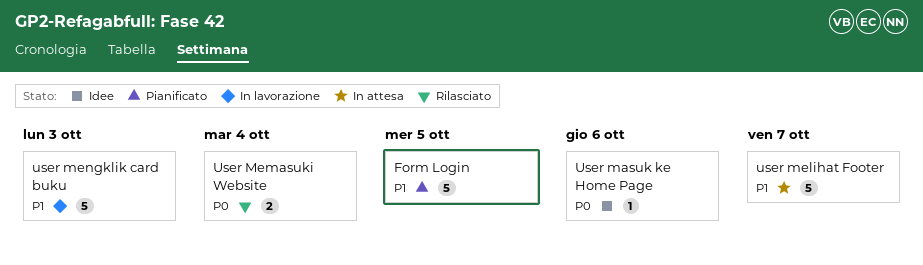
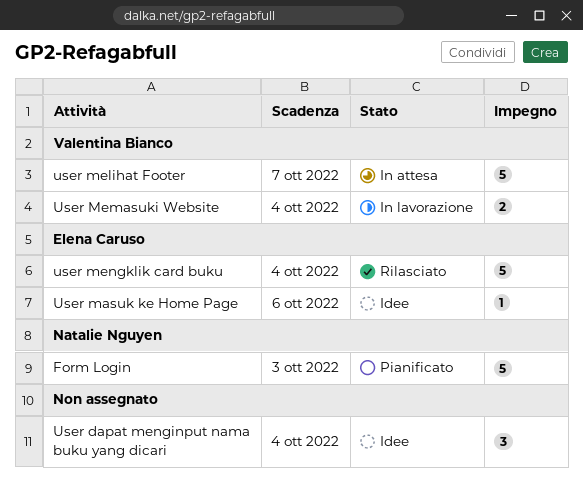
Form Login, due: Oct 5 -> Oct 3
User dapat menginput nama buku yang dicari: none -> present
User Memasuki Website, status: Rilasciato -> In lavorazione
user mengklik card buku, status: In lavorazione -> Rilasciato
user mengklik card buku, due: Oct 3 -> Oct 4

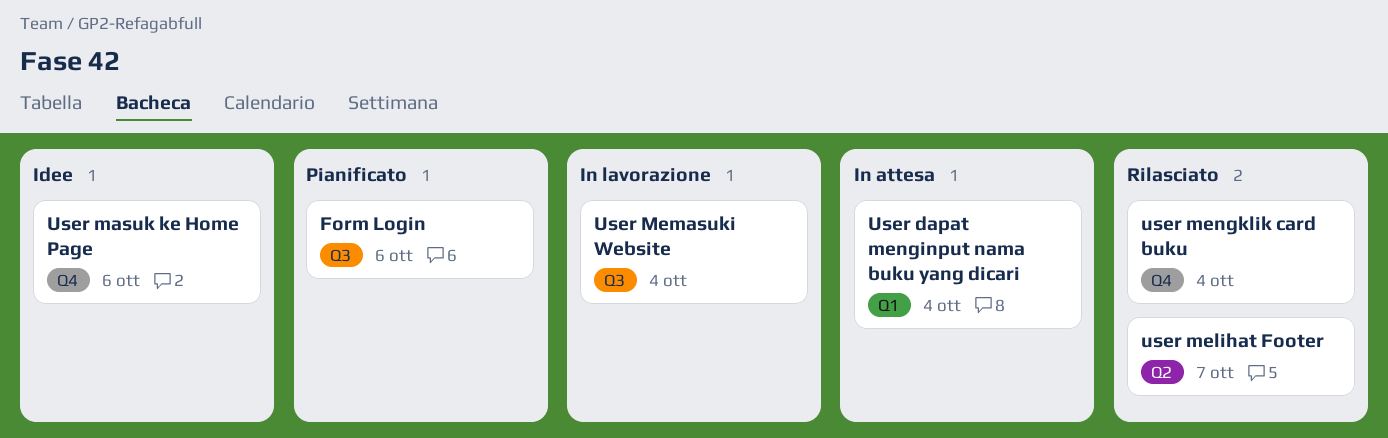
Form Login, due: Oct 3 -> Oct 6
User dapat menginput nama buku yang dicari, status: Idee -> In attesa
user melihat Footer, status: In attesa -> Rilasciato

